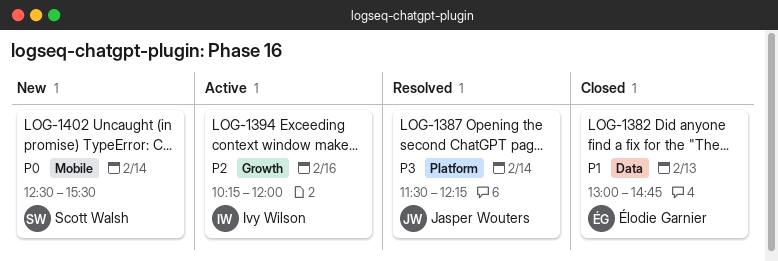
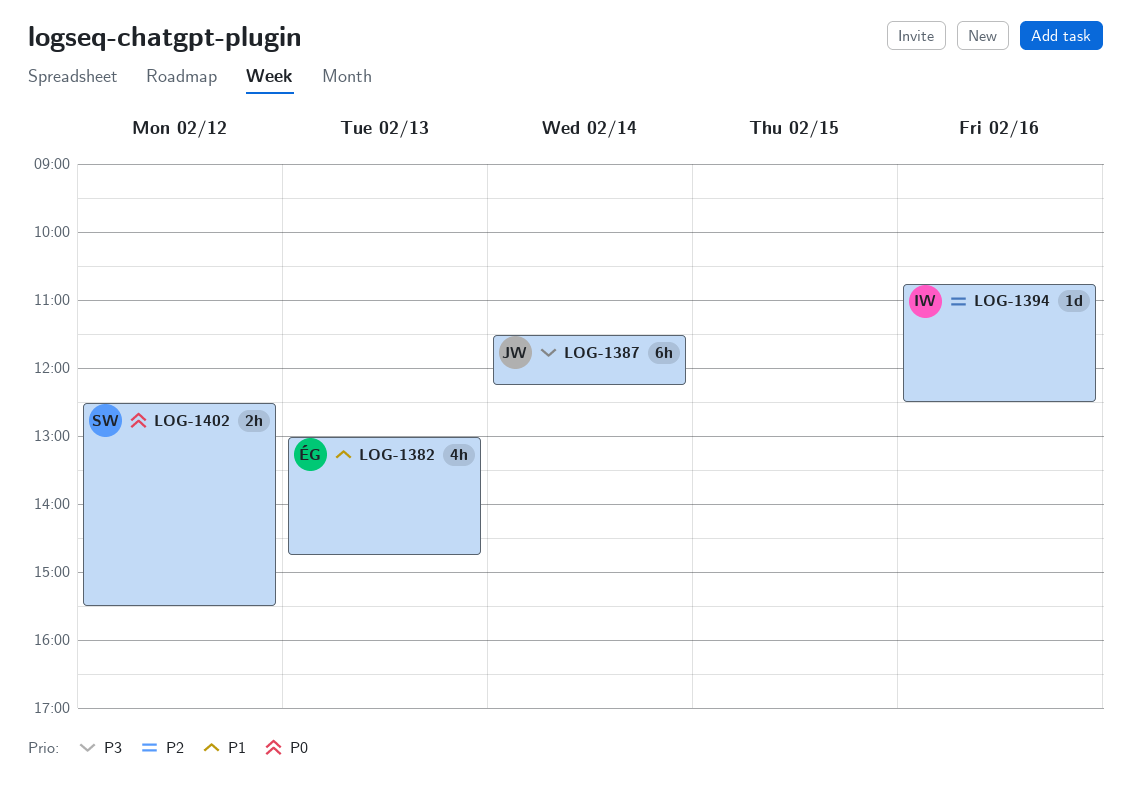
LOG-1394, begins: 10:15 -> 10:45
LOG-1394, ends: 12:00 -> 12:30
LOG-1402, day: Feb 14 -> Feb 12

